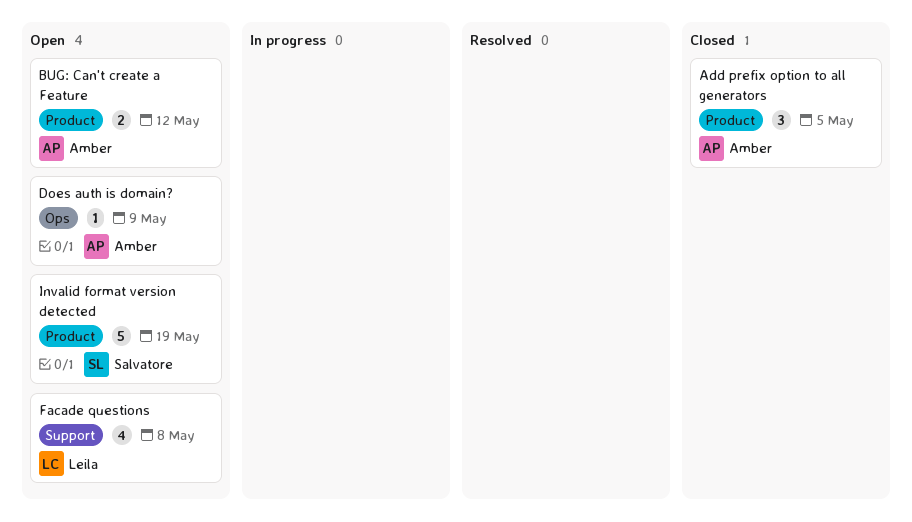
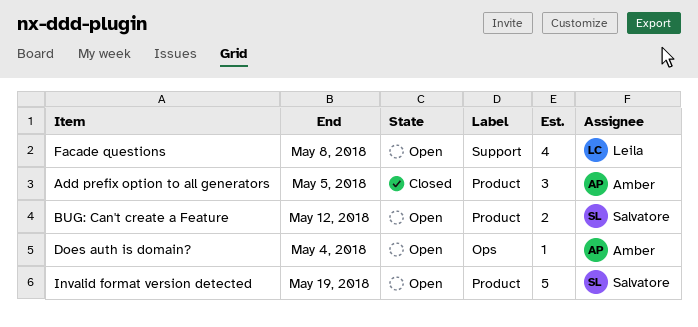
BUG: Can't create a Feature, owner: Amber -> Salvatore
Does auth is domain?, due: May 9 -> May 4

